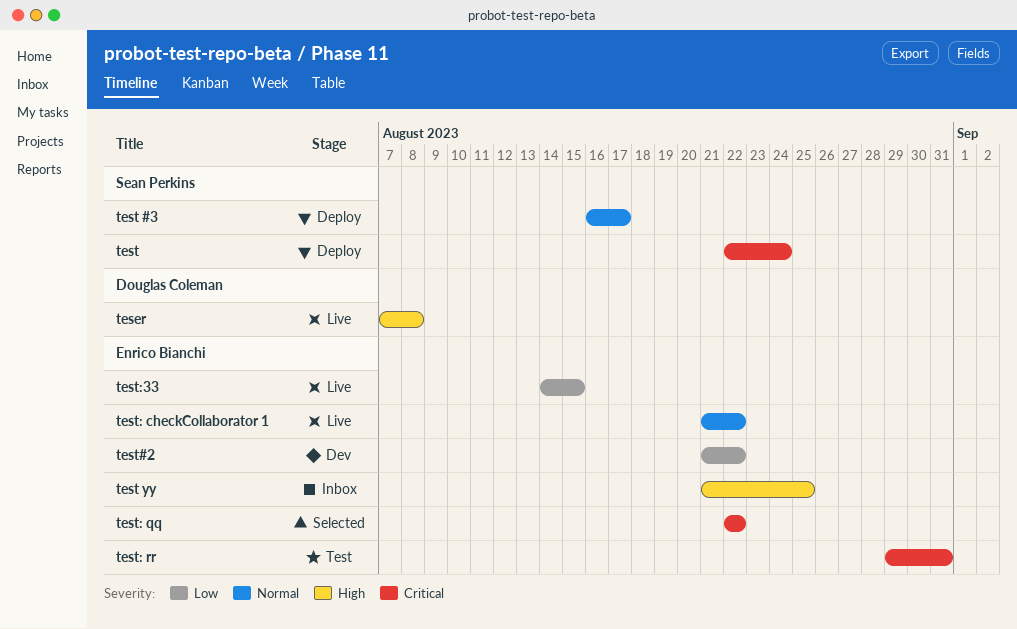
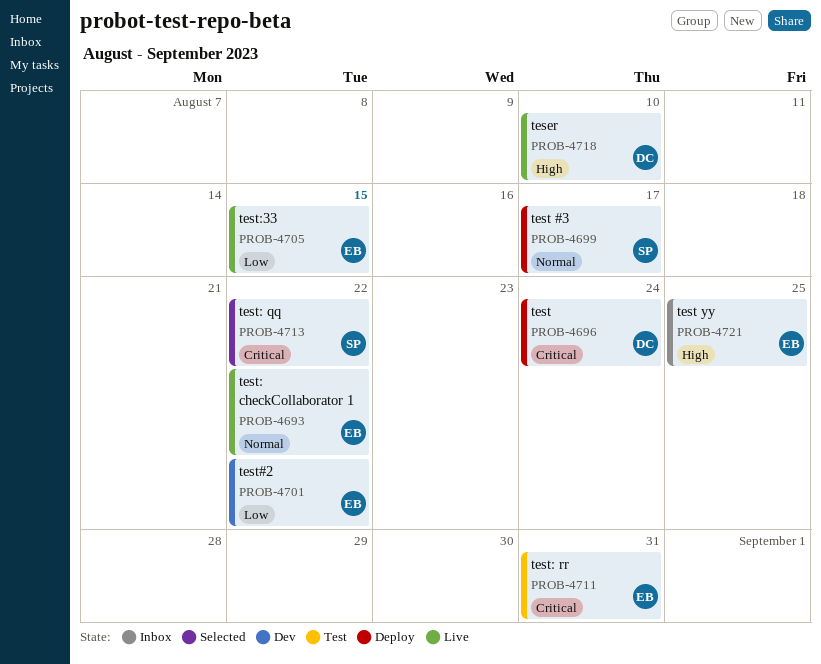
teser, due: Aug 8 -> Aug 10
test, owner: Sean Perkins -> Douglas Coleman
test: qq, owner: Enrico Bianchi -> Sean Perkins

